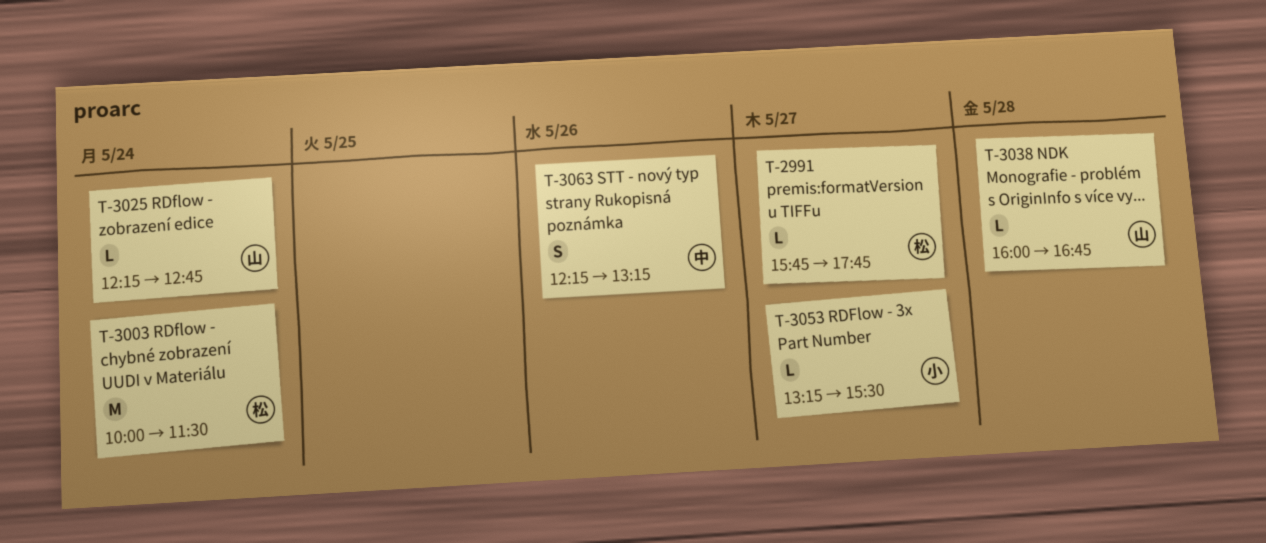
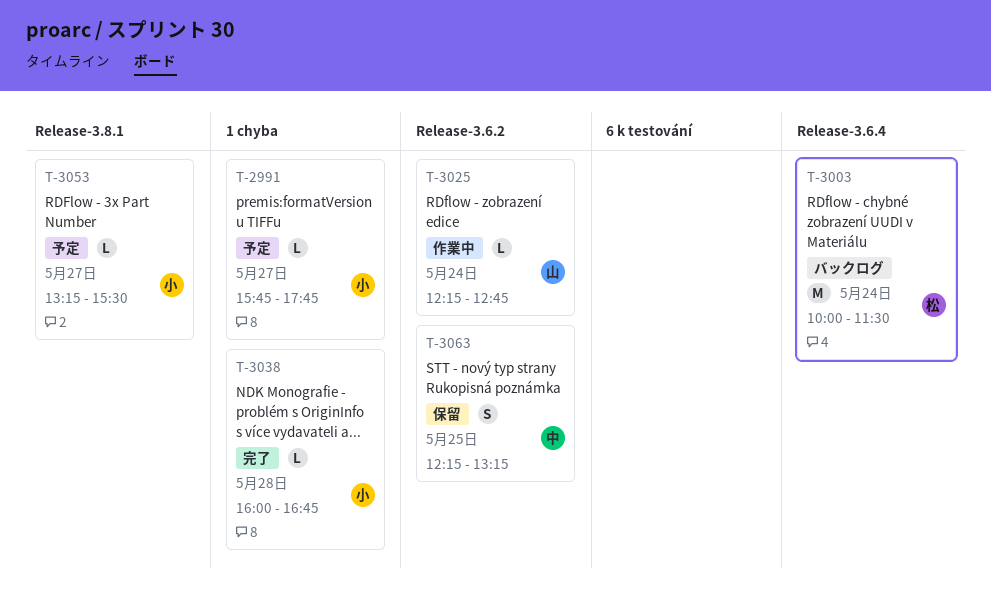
T-2991, owner: 松 -> 小
T-3038, owner: 山 -> 小
T-3063, day: May 26 -> May 25

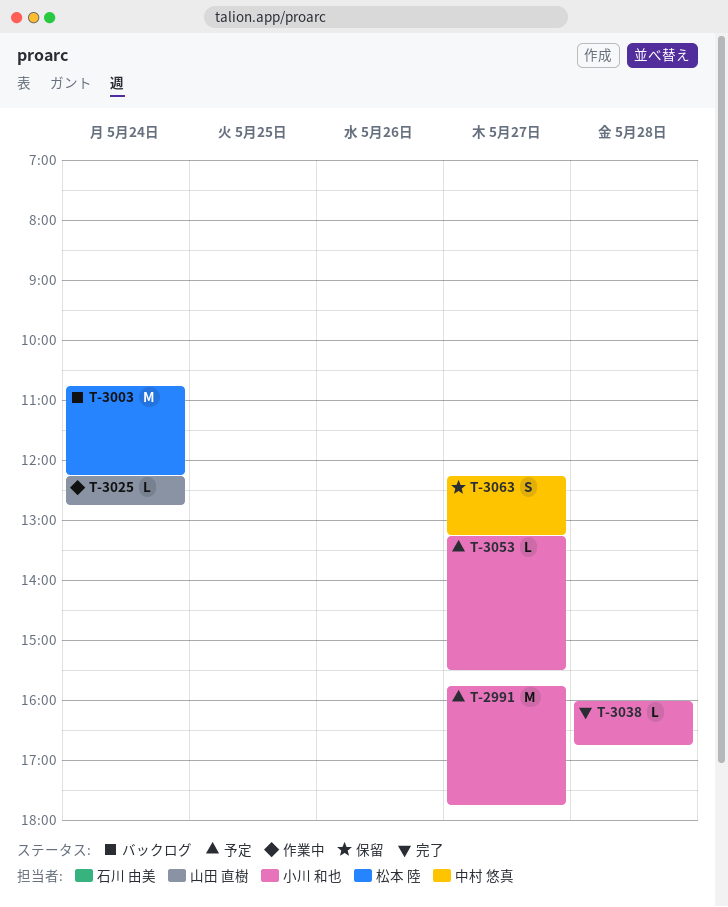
T-2991, estimate: L -> M
T-3003, begins: 10:00 -> 10:45
T-3003, ends: 11:30 -> 12:15
T-3063, day: May 25 -> May 27

